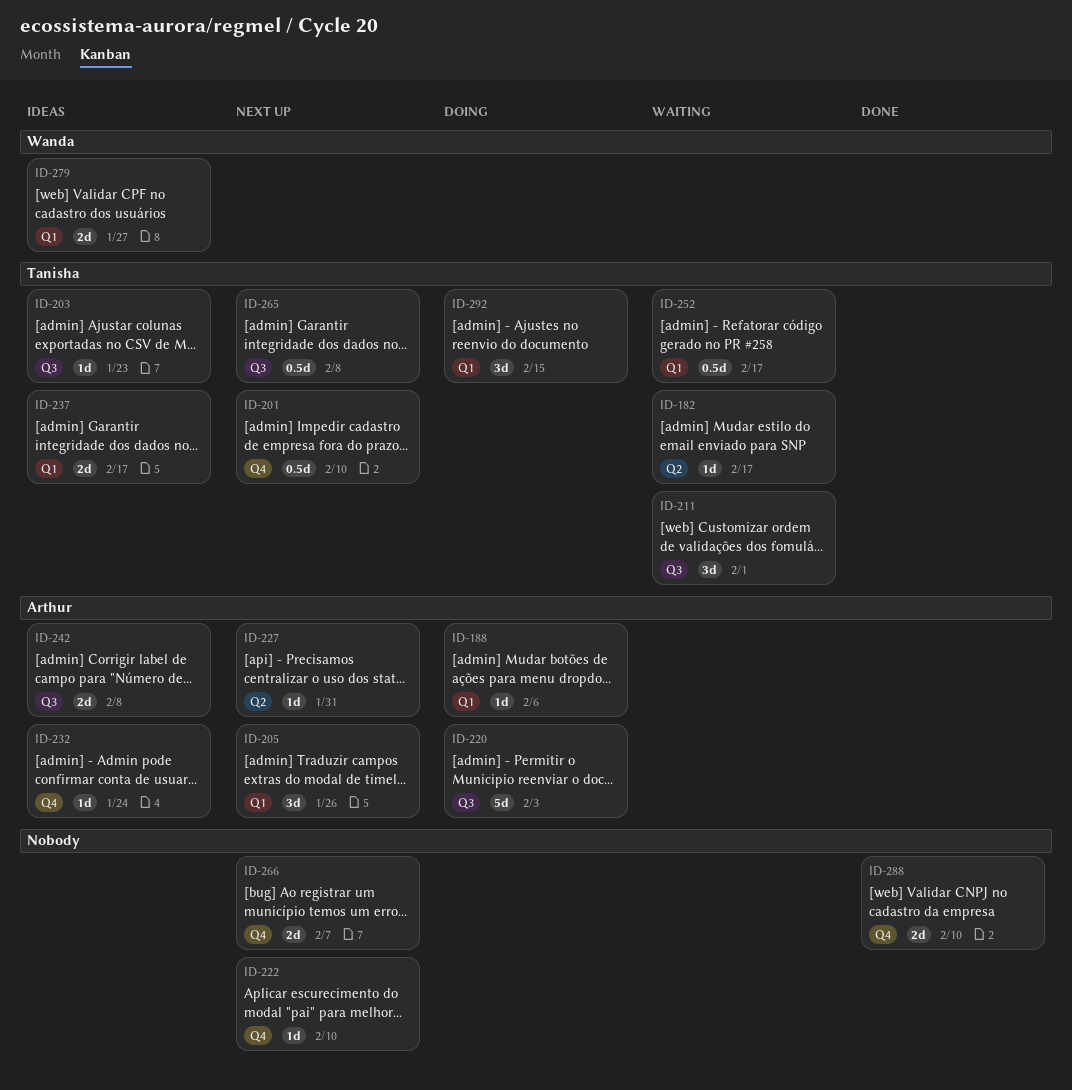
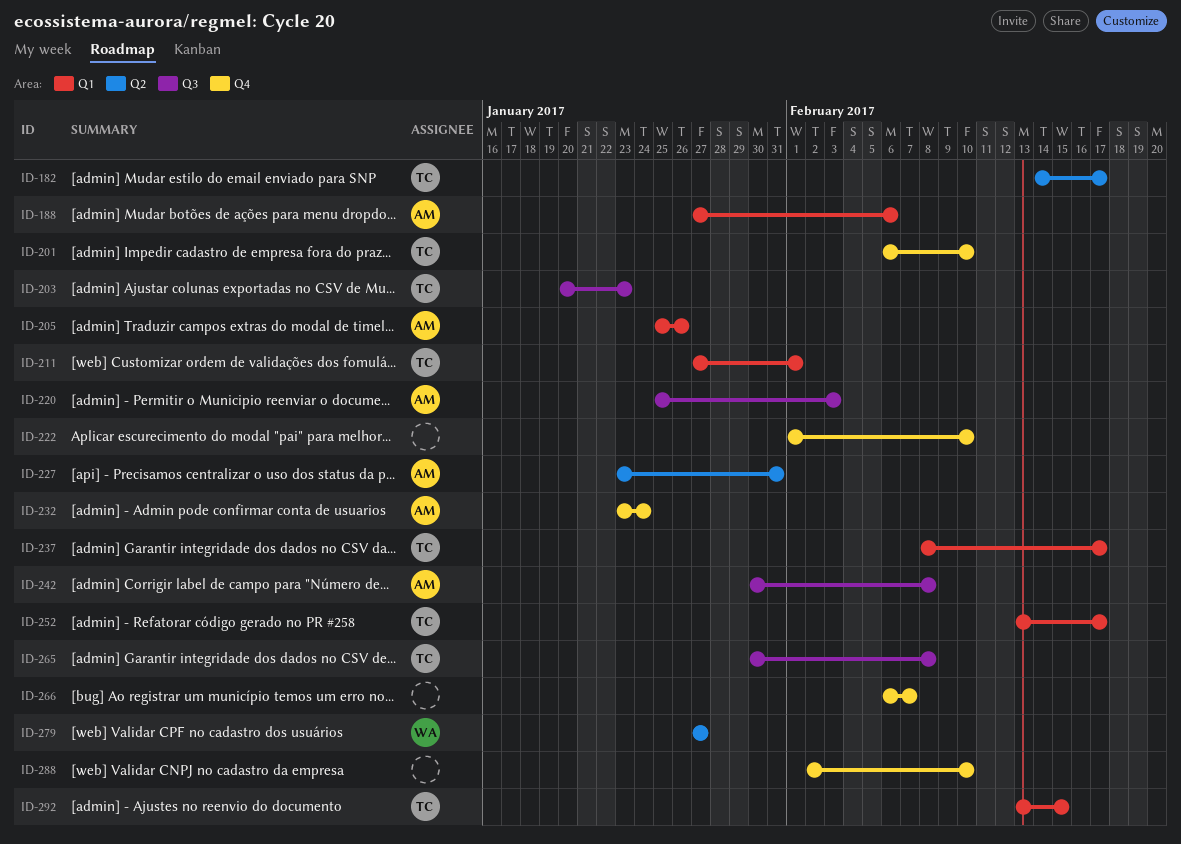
ID-211, label: Q3 -> Q1
ID-279, label: Q1 -> Q2

